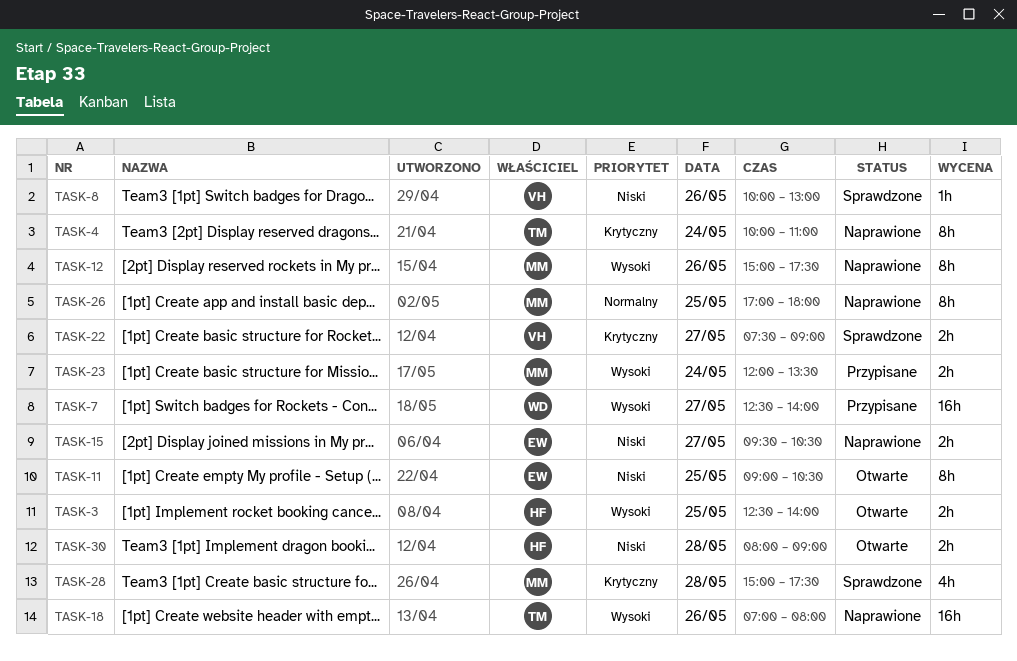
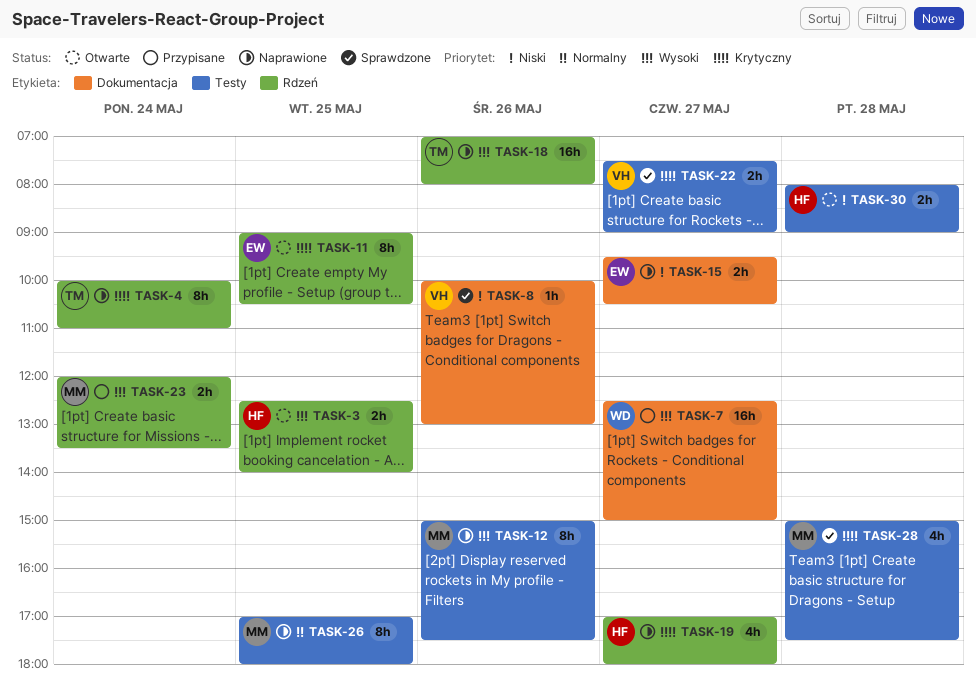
TASK-7, ends: 14:00 -> 15:00
TASK-11, priority: Niski -> Krytyczny
TASK-19: none -> present

